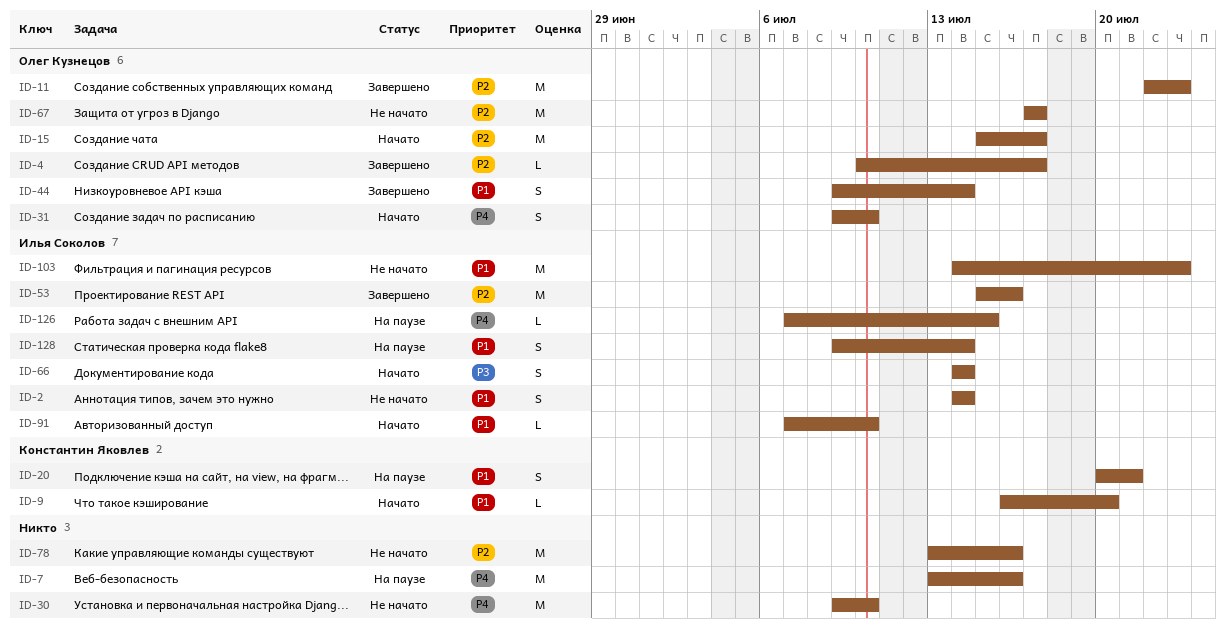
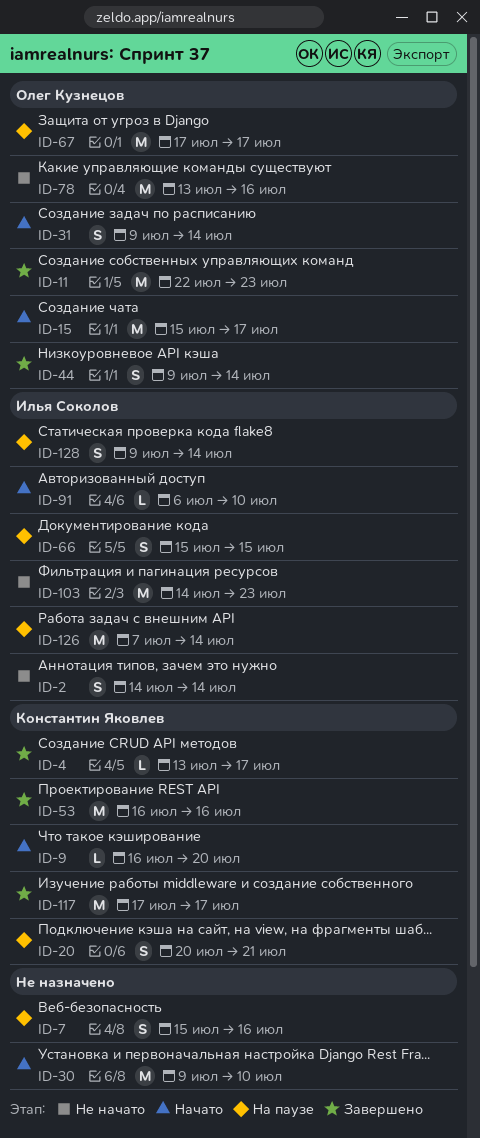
ID-4, owner: Олег Кузнецов -> Константин Яковлев
ID-4, start: Jul 10 -> Jul 13
ID-7, estimate: M -> S
ID-7, start: Jul 13 -> Jul 15
ID-30, status: Не начато -> Начато
ID-31, due: Jul 10 -> Jul 14
ID-53, owner: Илья Соколов -> Константин Яковлев
ID-53, start: Jul 15 -> Jul 16
ID-66, status: Начато -> На паузе
ID-66, start: Jul 14 -> Jul 15
ID-66, due: Jul 14 -> Jul 15
ID-67, status: Не начато -> На паузе
ID-78, owner: none -> Олег Кузнецов
ID-91, start: Jul 7 -> Jul 6
ID-117: none -> present
ID-126, estimate: L -> M
ID-126, due: Jul 15 -> Jul 14

